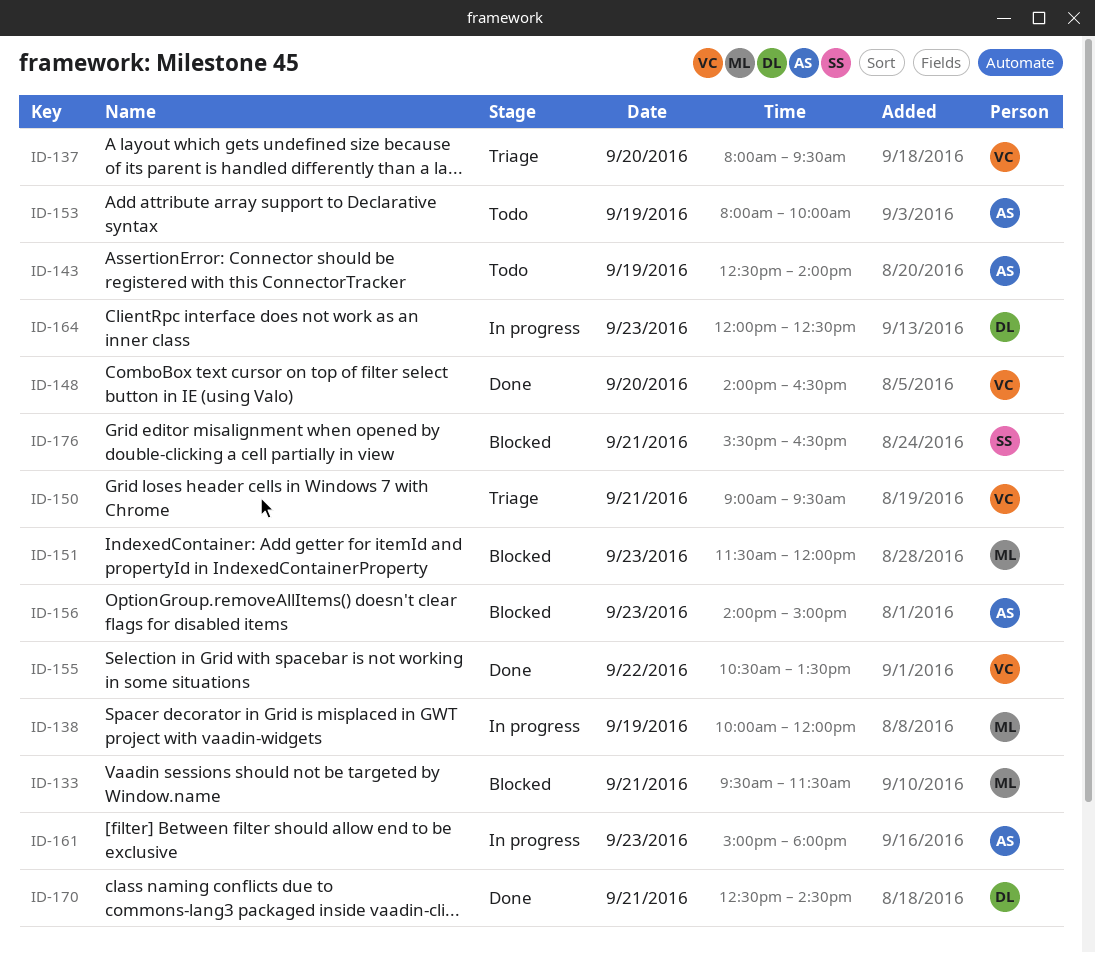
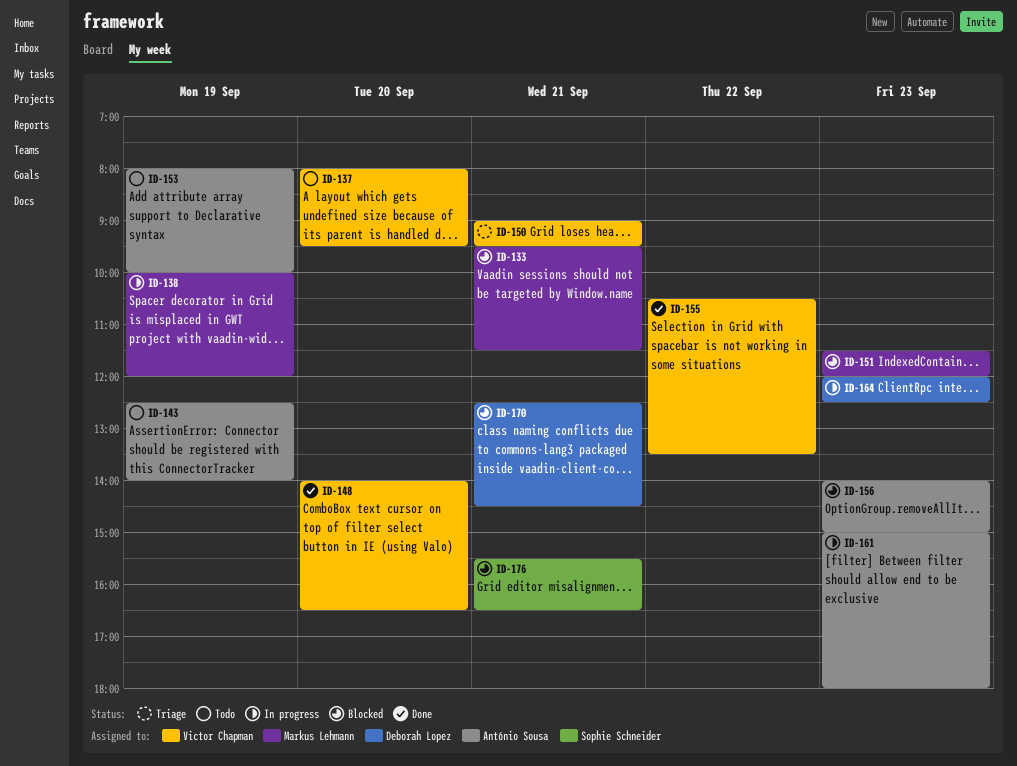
ID-137, status: Triage -> Todo
ID-170, status: Done -> Blocked

